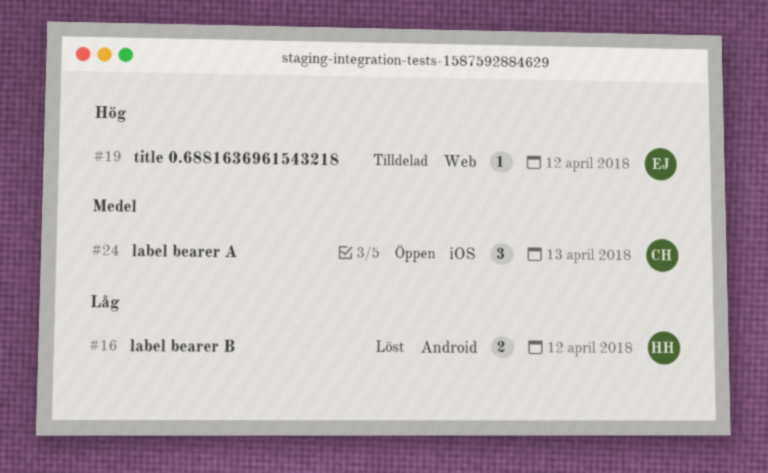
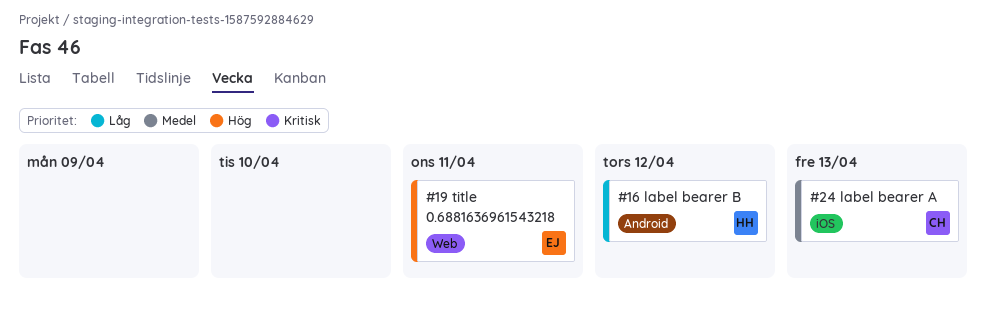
#19, due: Apr 12 -> Apr 11

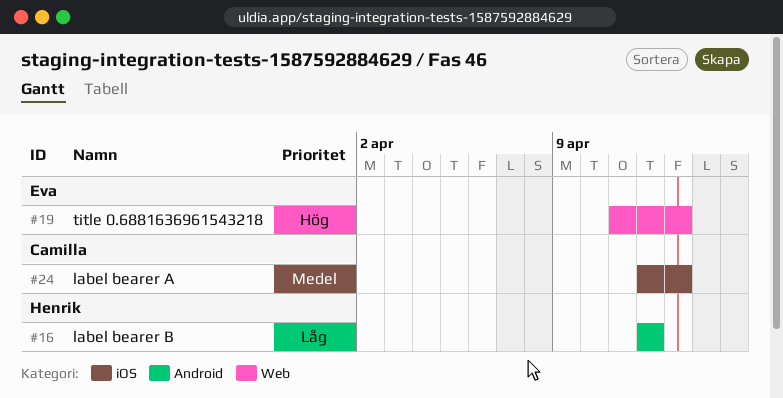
#19, due: Apr 11 -> Apr 13

